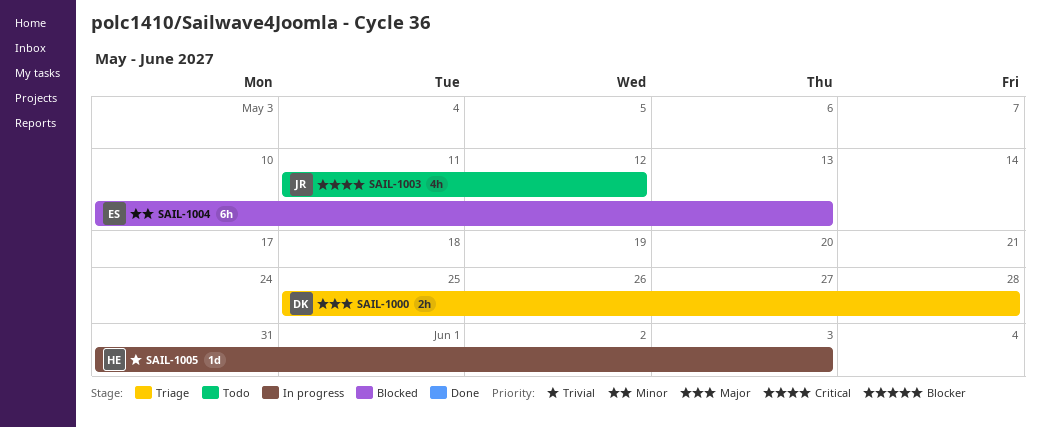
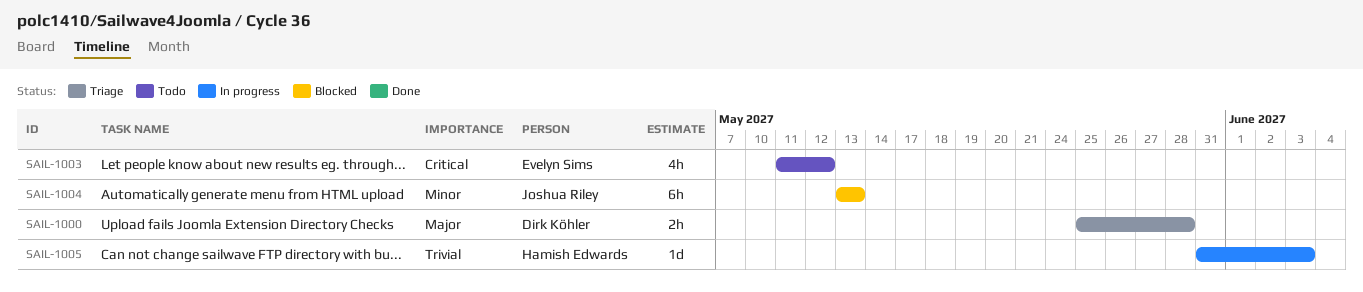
SAIL-1003, owner: Joshua Riley -> Evelyn Sims
SAIL-1004, owner: Evelyn Sims -> Joshua Riley
SAIL-1004, start: May 10 -> May 13

